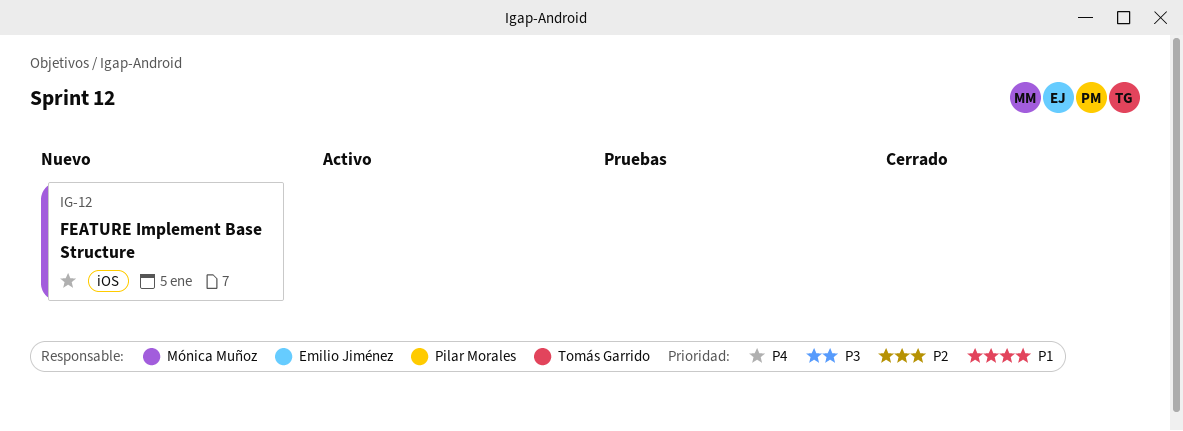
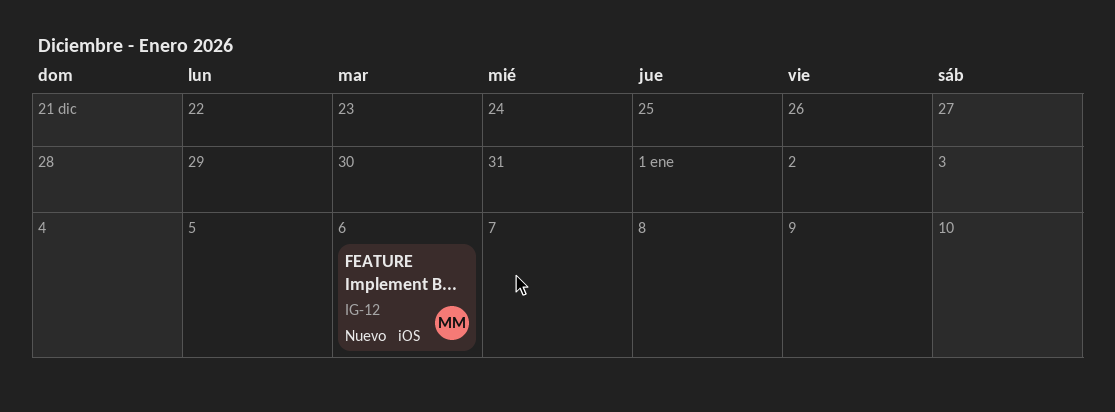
IG-12, due: Jan 5 -> Jan 6

